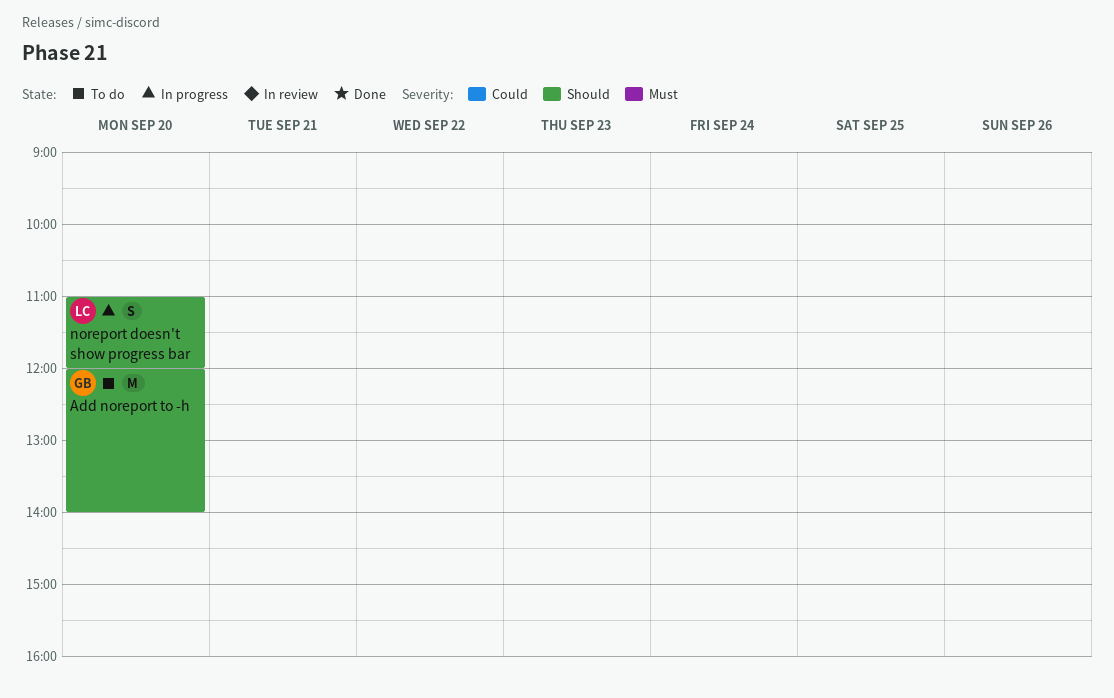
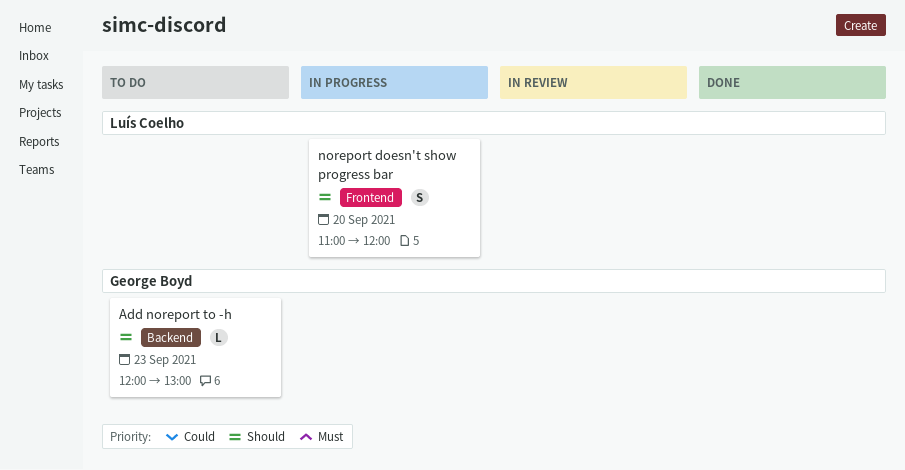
Add noreport to -h, estimate: M -> L
Add noreport to -h, day: Sep 20 -> Sep 23
Add noreport to -h, ends: 14:00 -> 13:00

